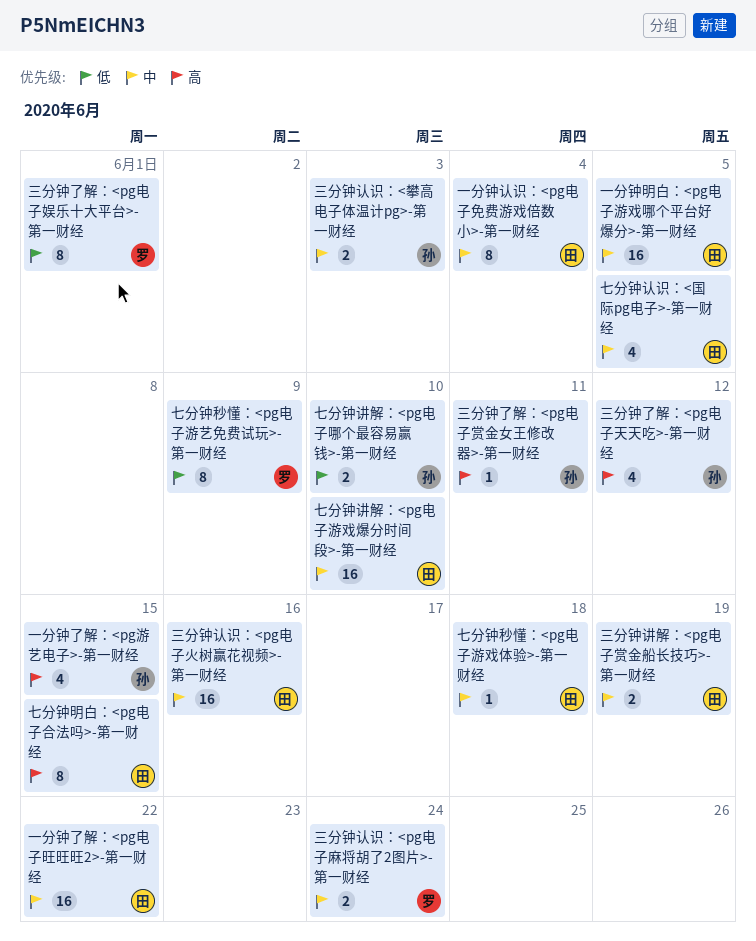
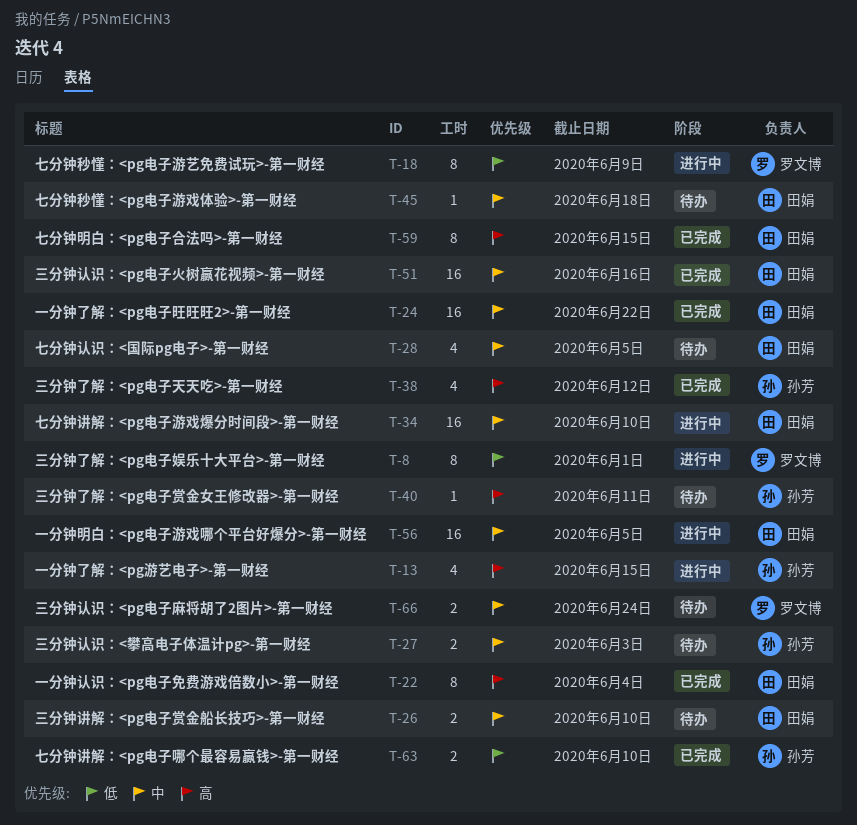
一分钟认识：<pg电子免费游戏倍数小>-第一财经, priority: 中 -> 高
三分钟讲解：<pg电子赏金船长技巧>-第一财经, due: Jun 19 -> Jun 10

